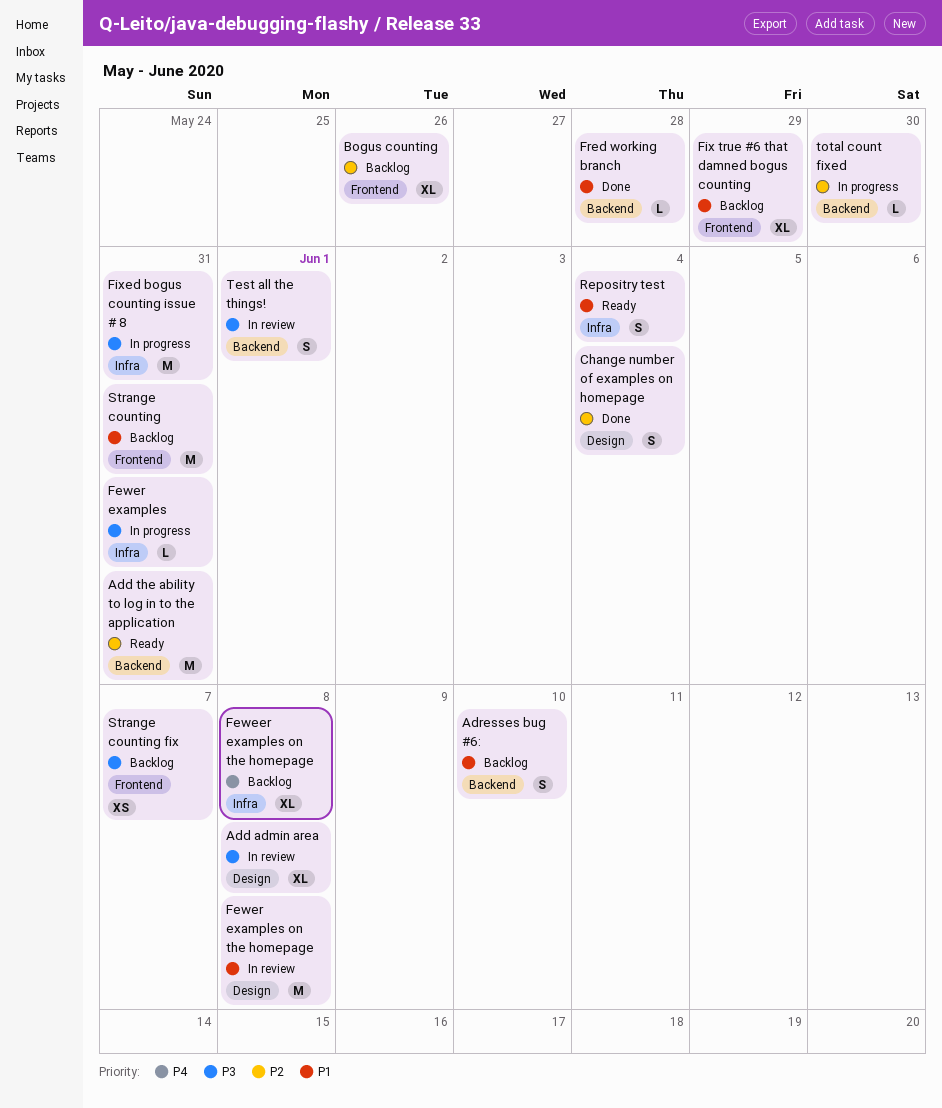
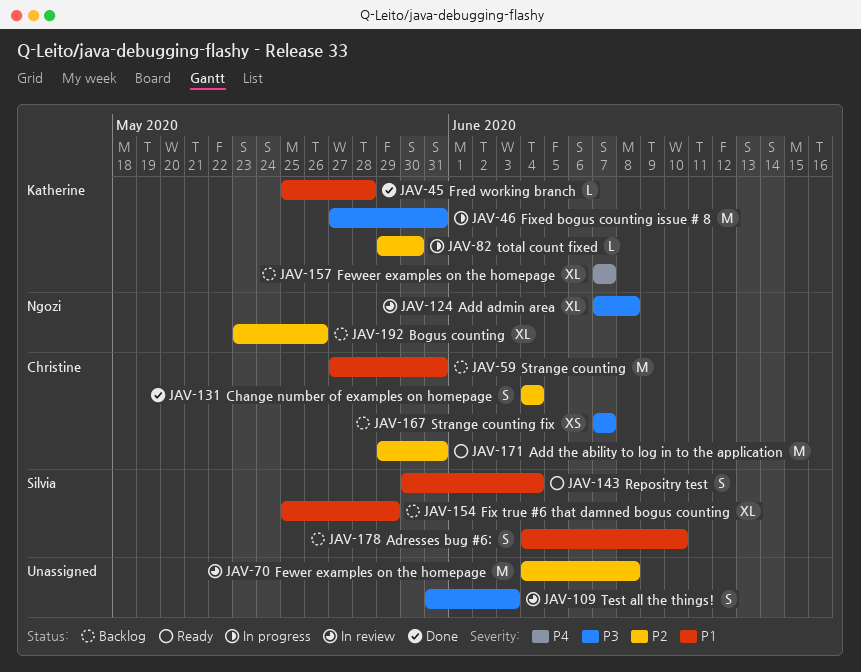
Feweer examples on the homepage, due: Jun 8 -> Jun 7
Fewer examples: present -> none
Fewer examples on the homepage, priority: P1 -> P2
Test all the things!, due: Jun 1 -> Jun 3

